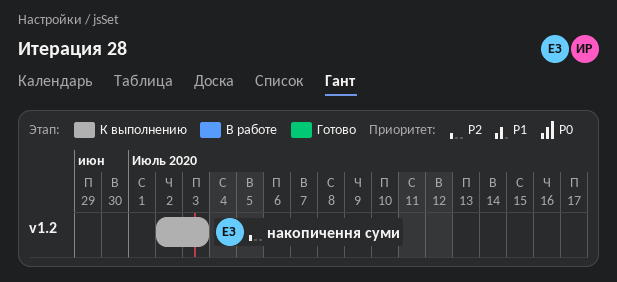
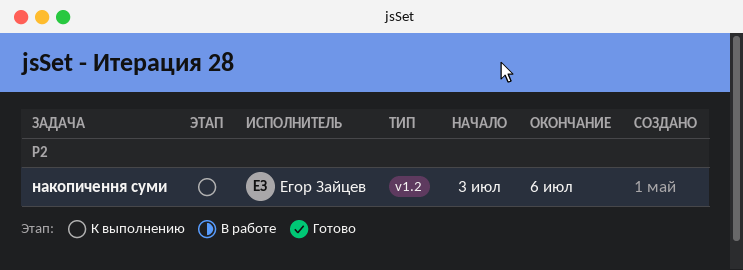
накопичення суми, start: Jul 2 -> Jul 3
накопичення суми, due: Jul 3 -> Jul 6

